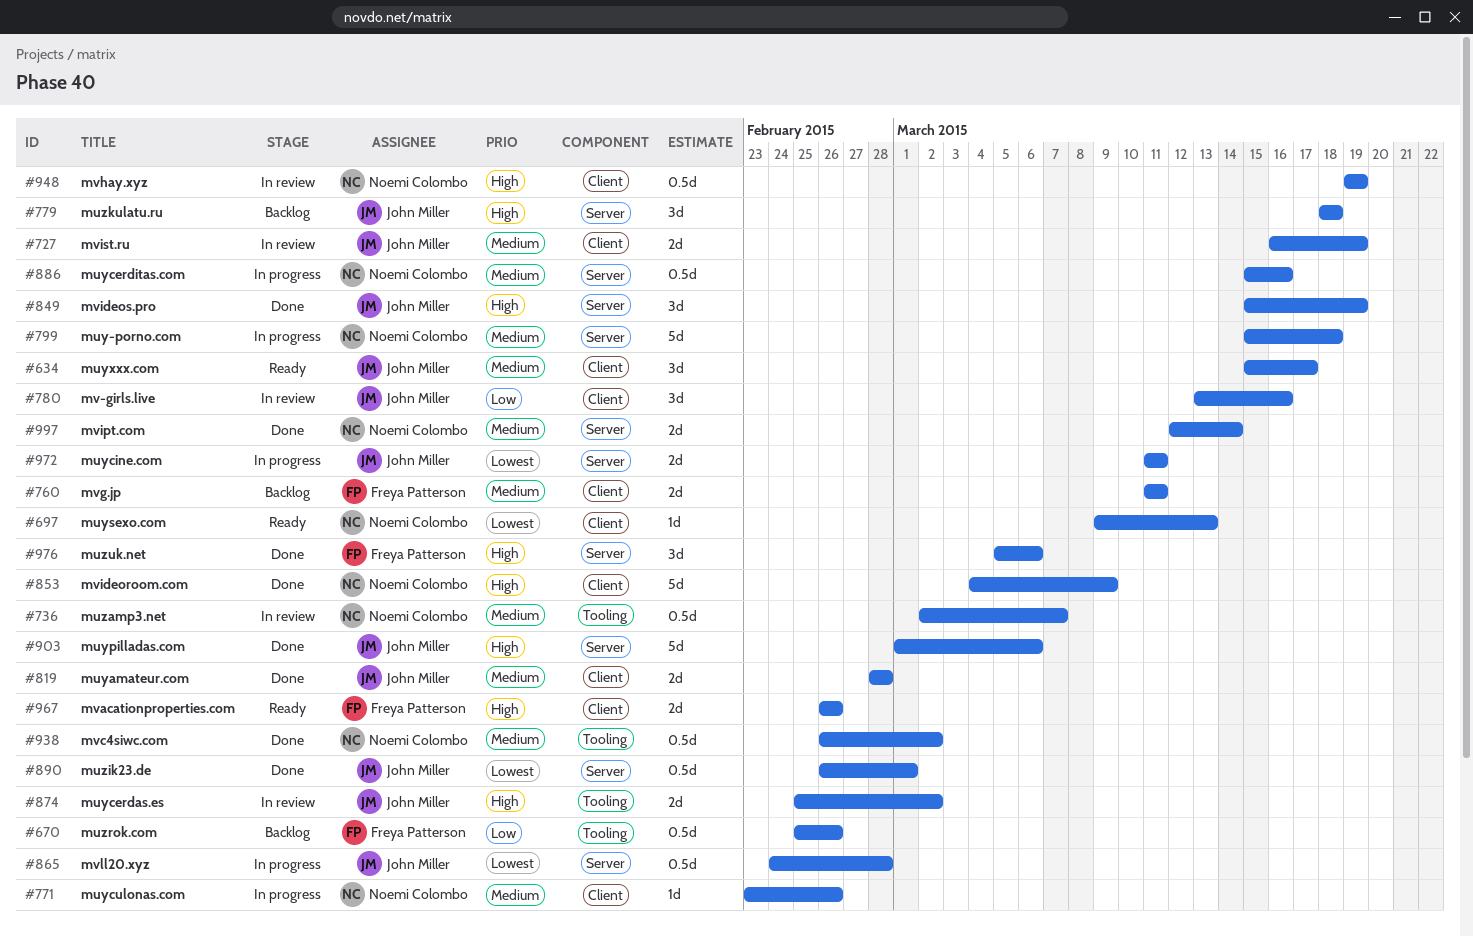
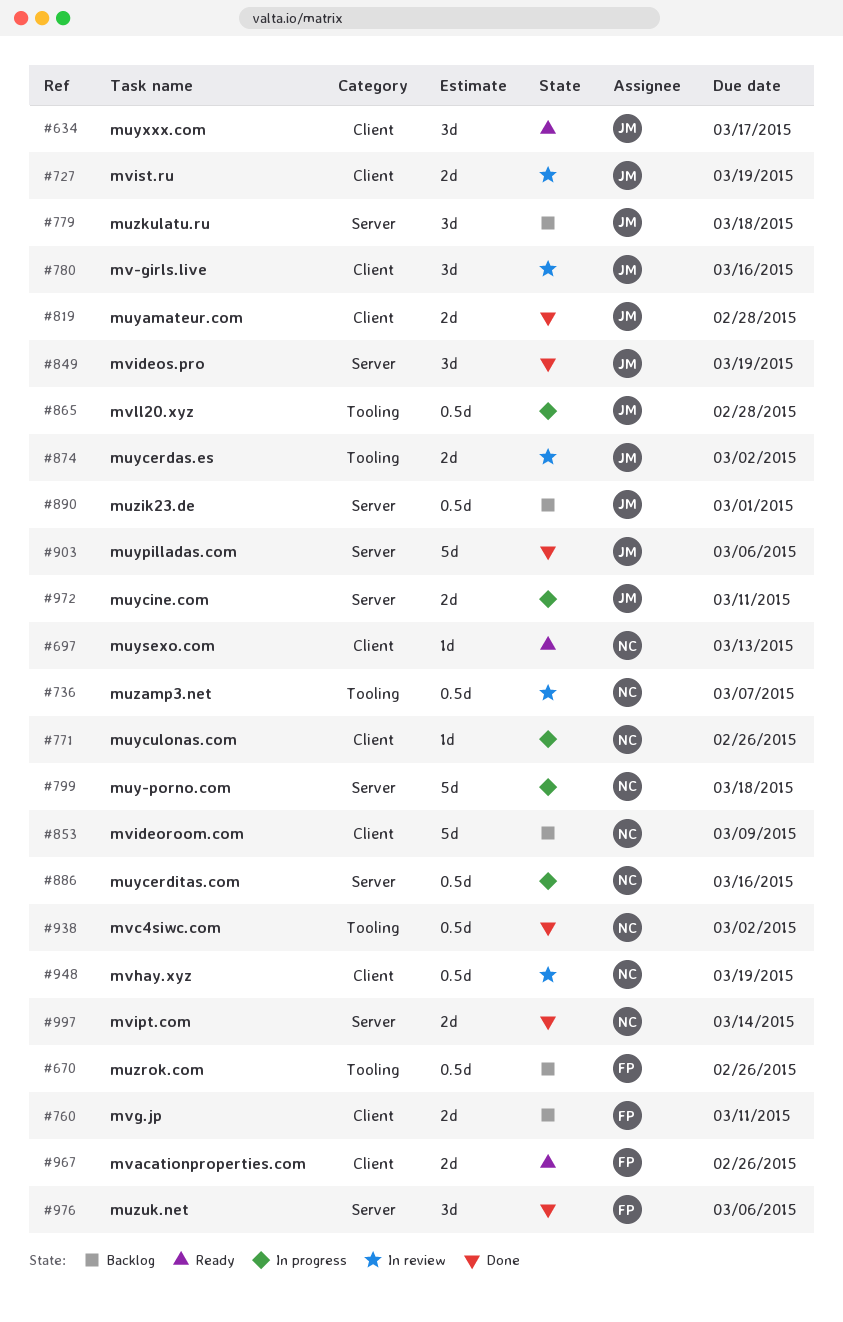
#853, status: Done -> Backlog
#865, label: Server -> Tooling
#890, status: Done -> Backlog

